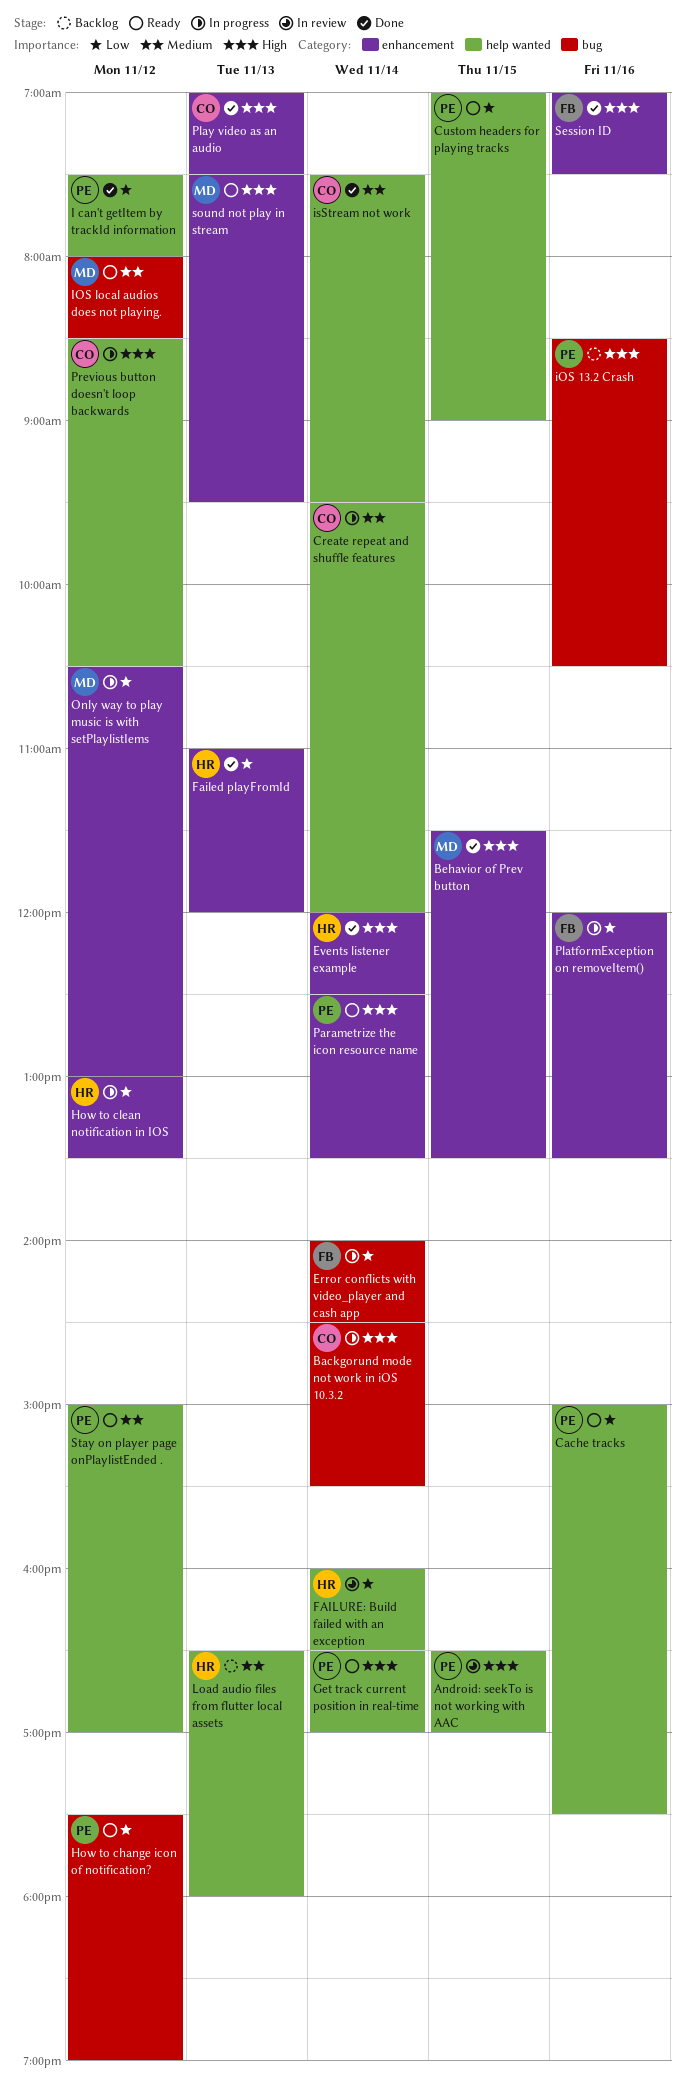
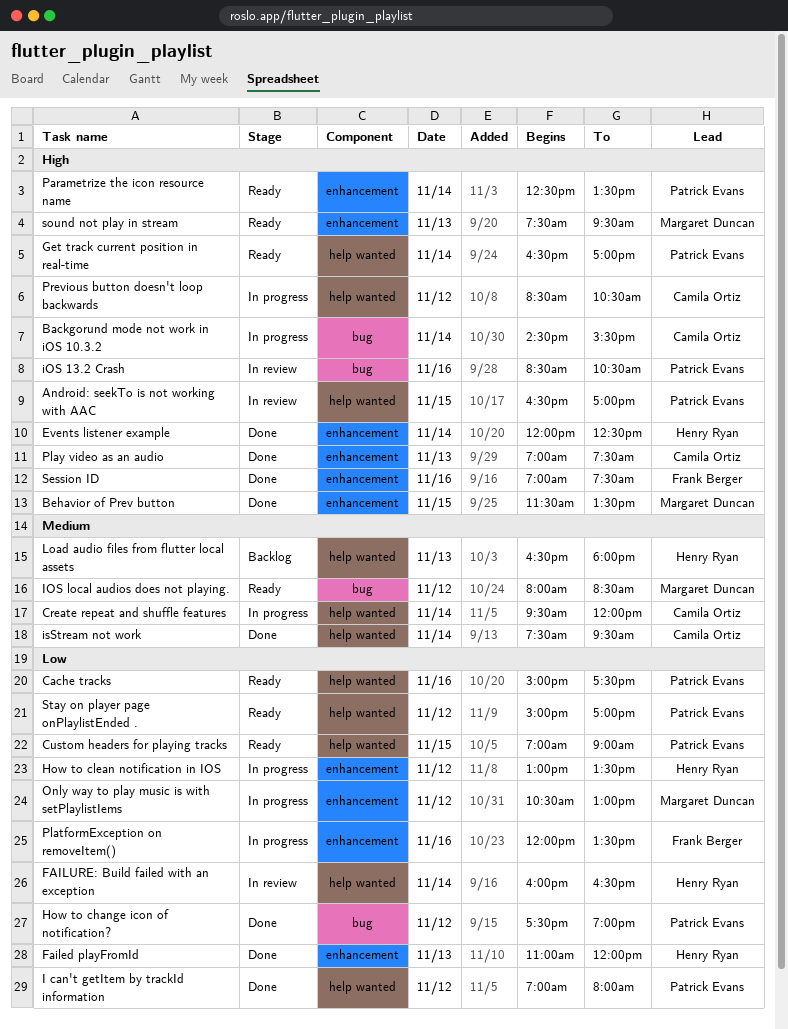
Error conflicts with video_player and cash app: present -> none
How to change icon of notification?, status: Ready -> Done
I can't getItem by trackId information, begins: 07:30 -> 07:00
iOS 13.2 Crash, status: Backlog -> In review
Stay on player page onPlaylistEnded ., priority: Medium -> Low

